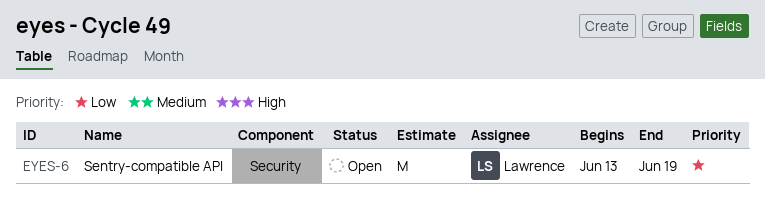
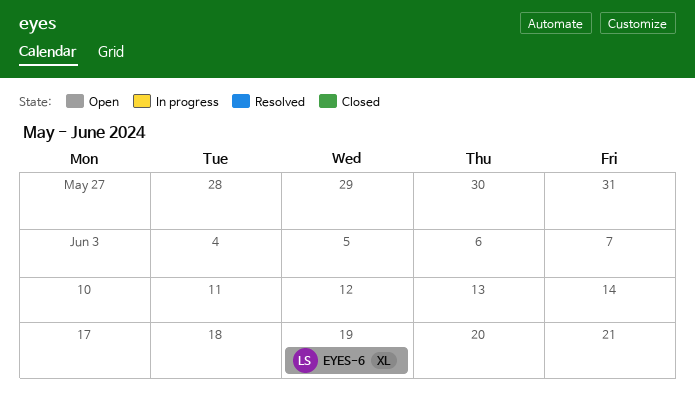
EYES-6, estimate: M -> XL
EYES-6, start: Jun 13 -> Jun 19

